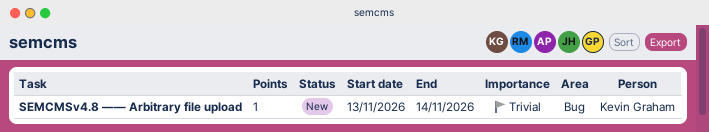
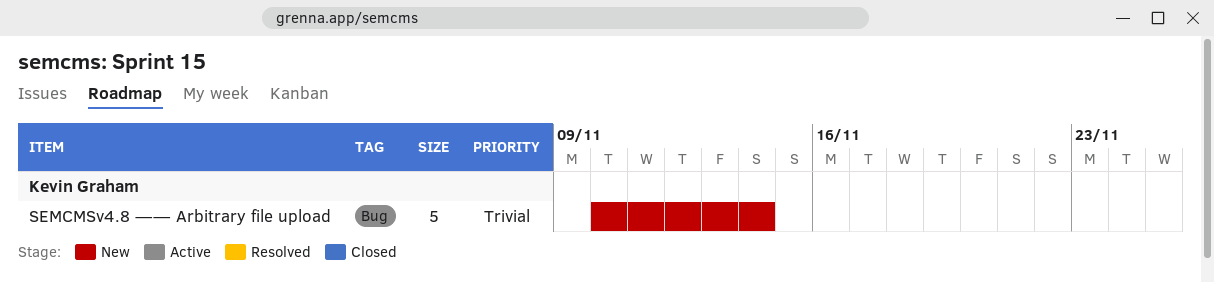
SEMCMSv4.8 —— Arbitrary file upload, estimate: 1 -> 5
SEMCMSv4.8 —— Arbitrary file upload, start: Nov 13 -> Nov 10

